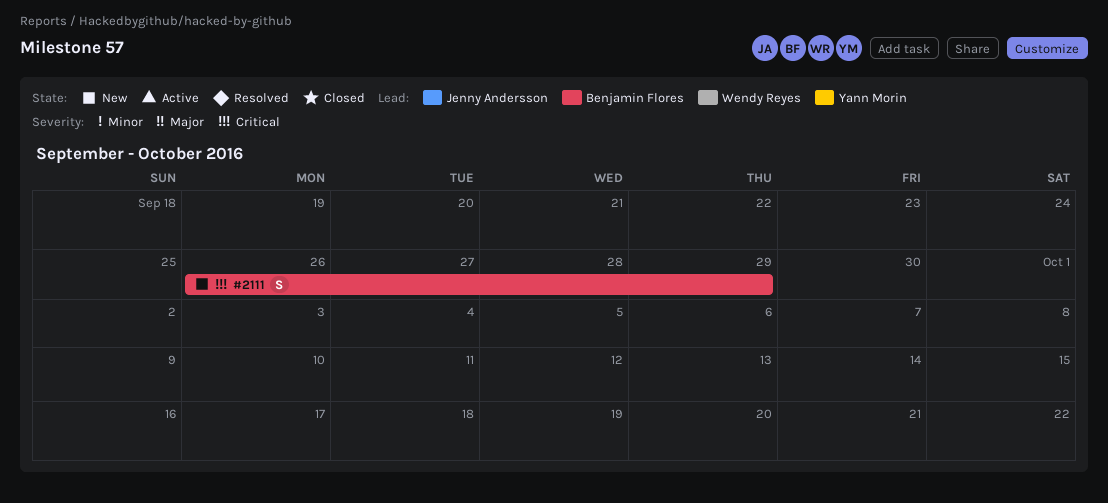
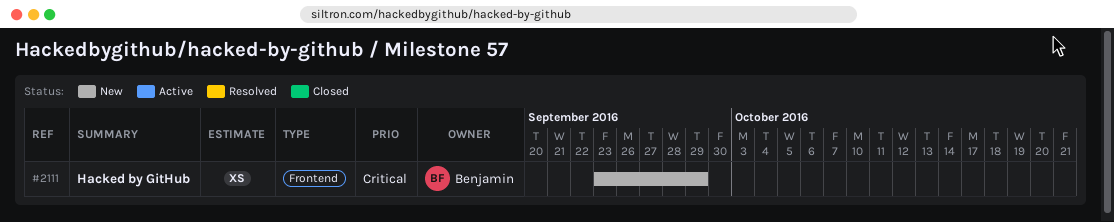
#2111, estimate: S -> XS
#2111, start: Sep 26 -> Sep 23

